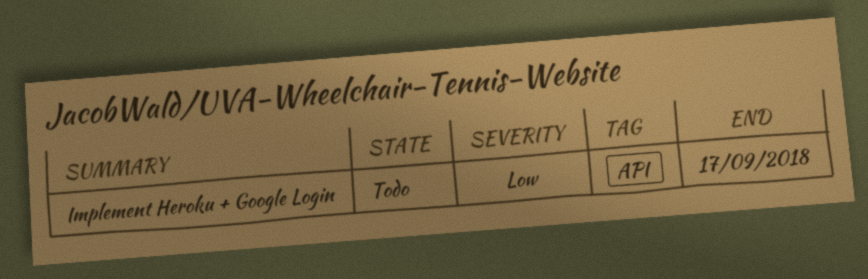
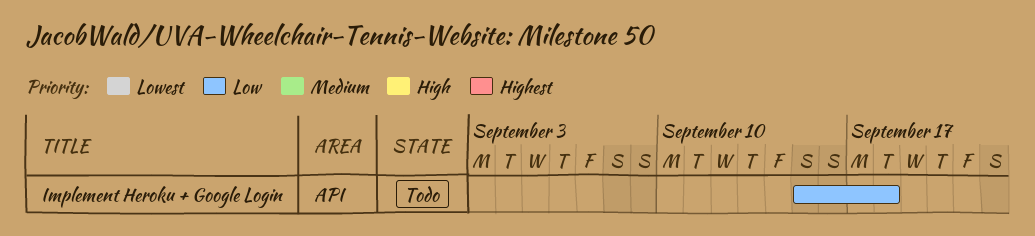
Implement Heroku + Google Login, due: Sep 17 -> Sep 18

